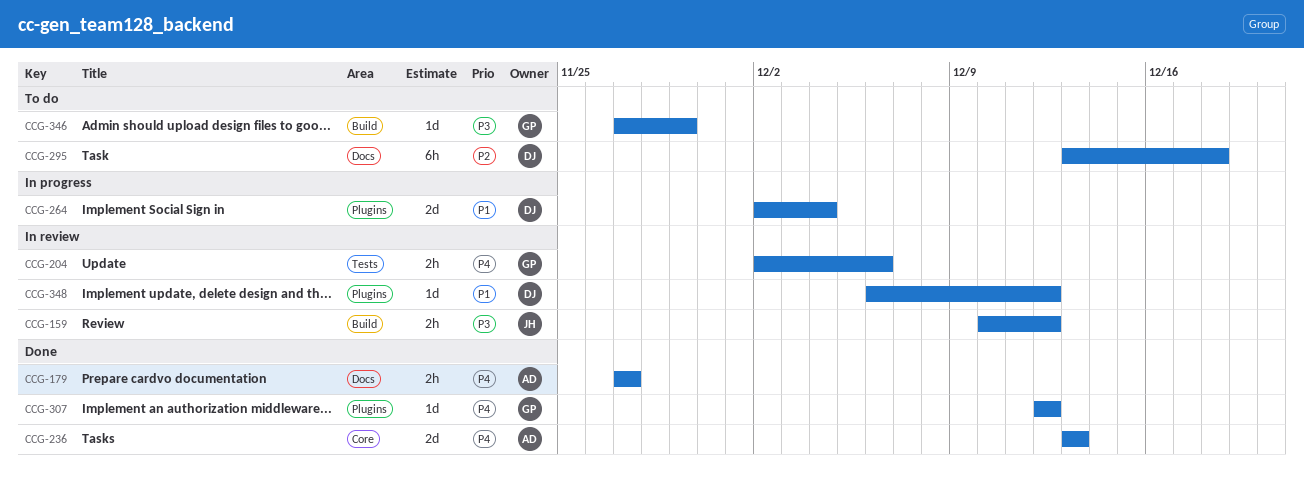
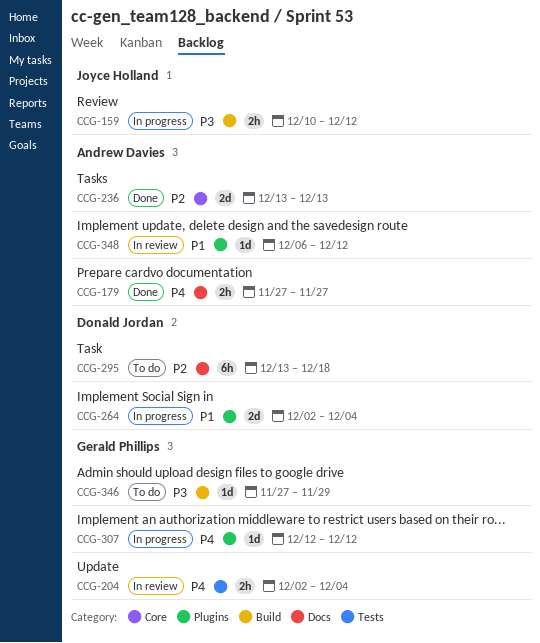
CCG-159, status: In review -> In progress
CCG-204, due: Dec 6 -> Dec 4
CCG-236, priority: P4 -> P2
CCG-307, status: Done -> In progress
CCG-348, owner: Donald Jordan -> Andrew Davies

